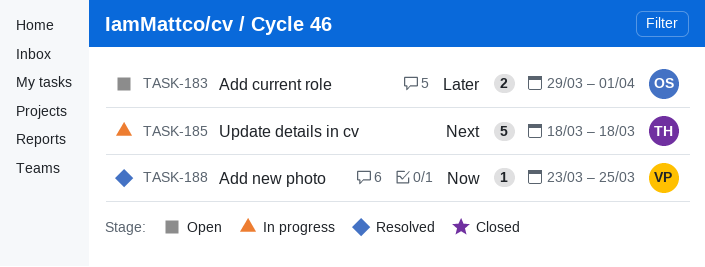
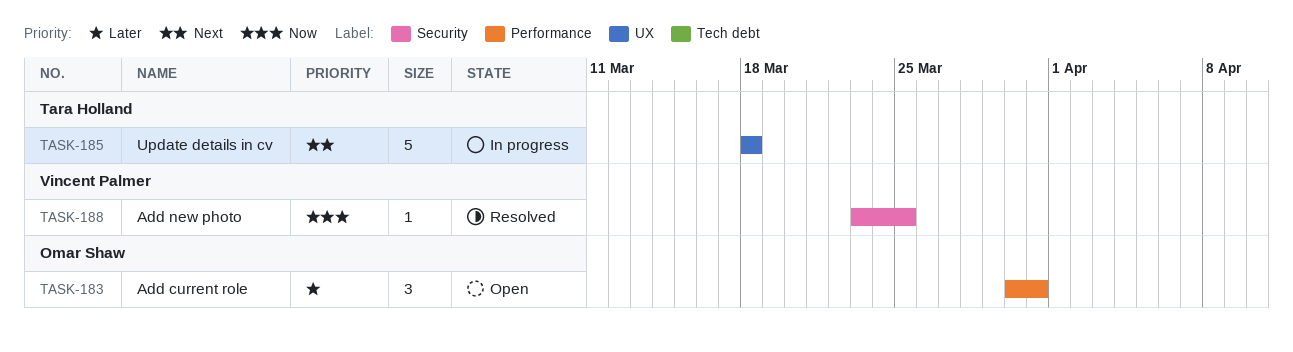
TASK-183, estimate: 2 -> 3
TASK-183, start: Mar 29 -> Mar 30
TASK-183, due: Apr 1 -> Mar 31

